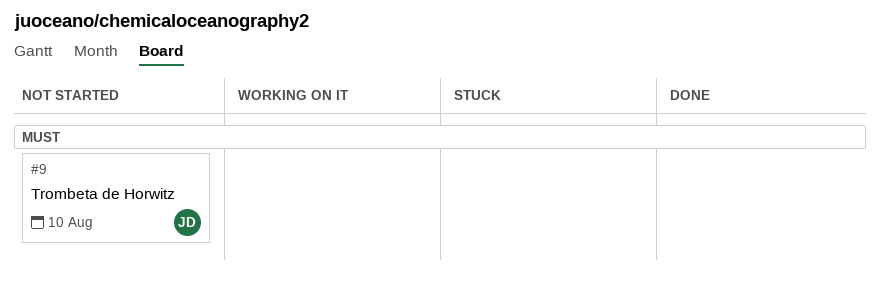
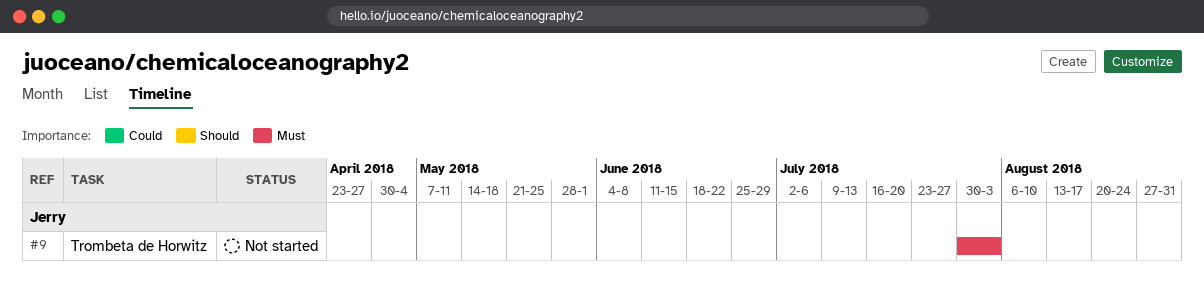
#9, due: Aug 10 -> Aug 3

